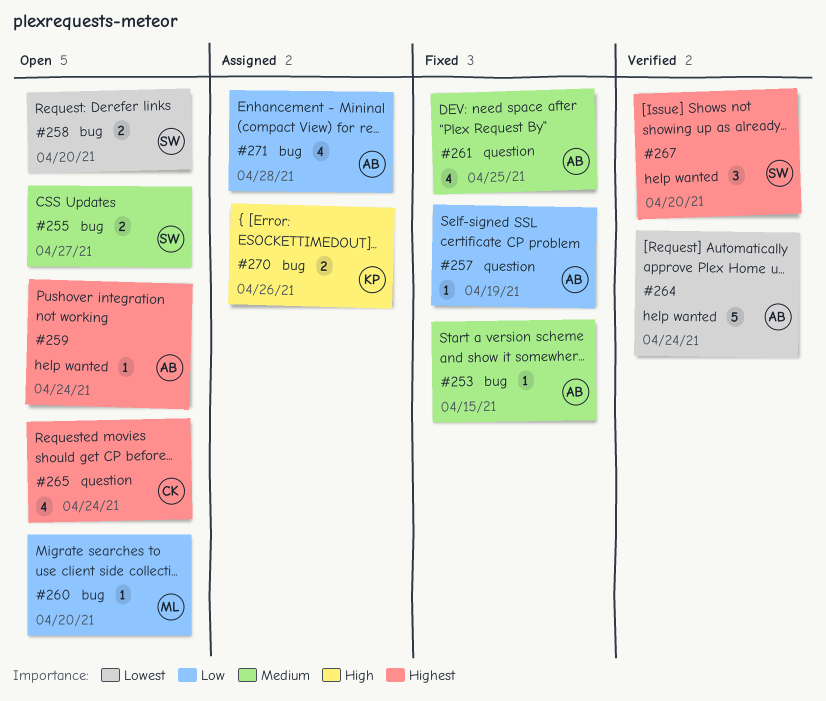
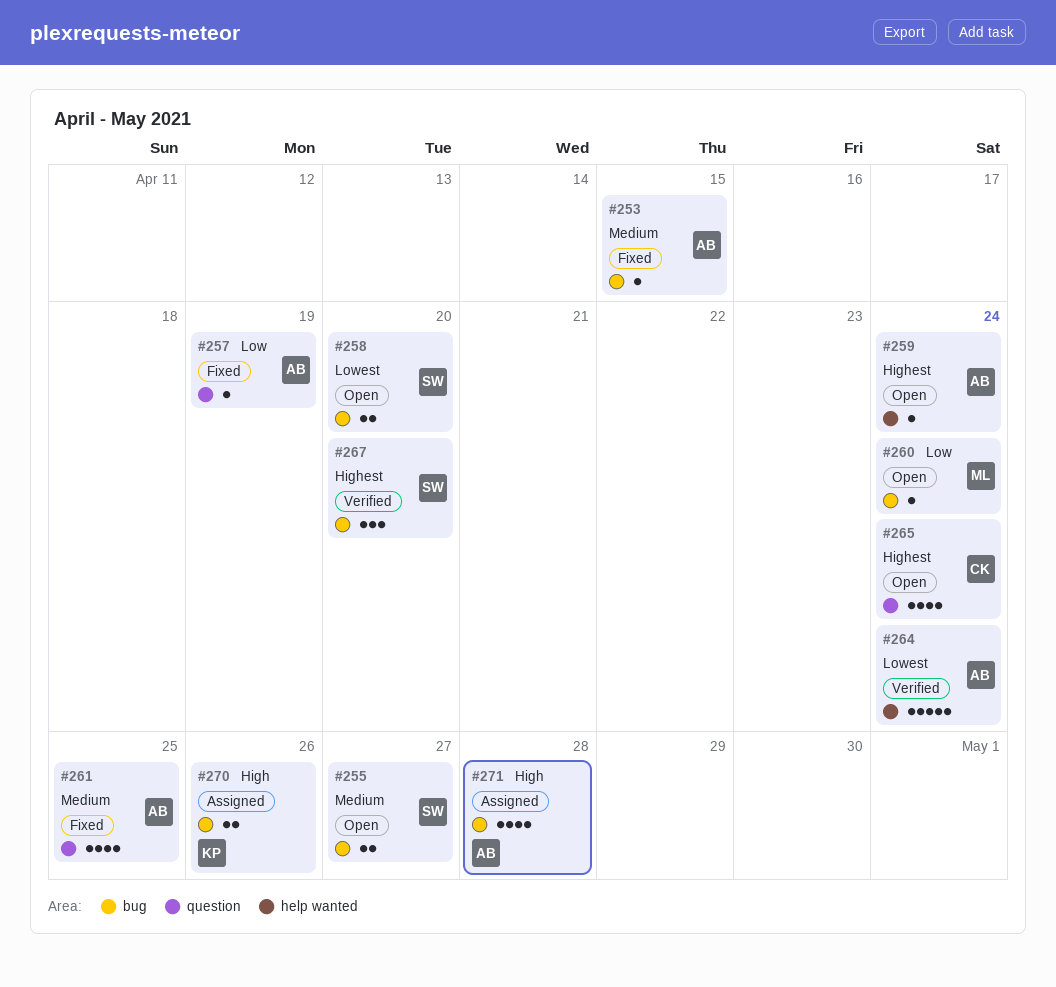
#260, due: Apr 20 -> Apr 24
#267, label: help wanted -> bug
#271, priority: Low -> High

